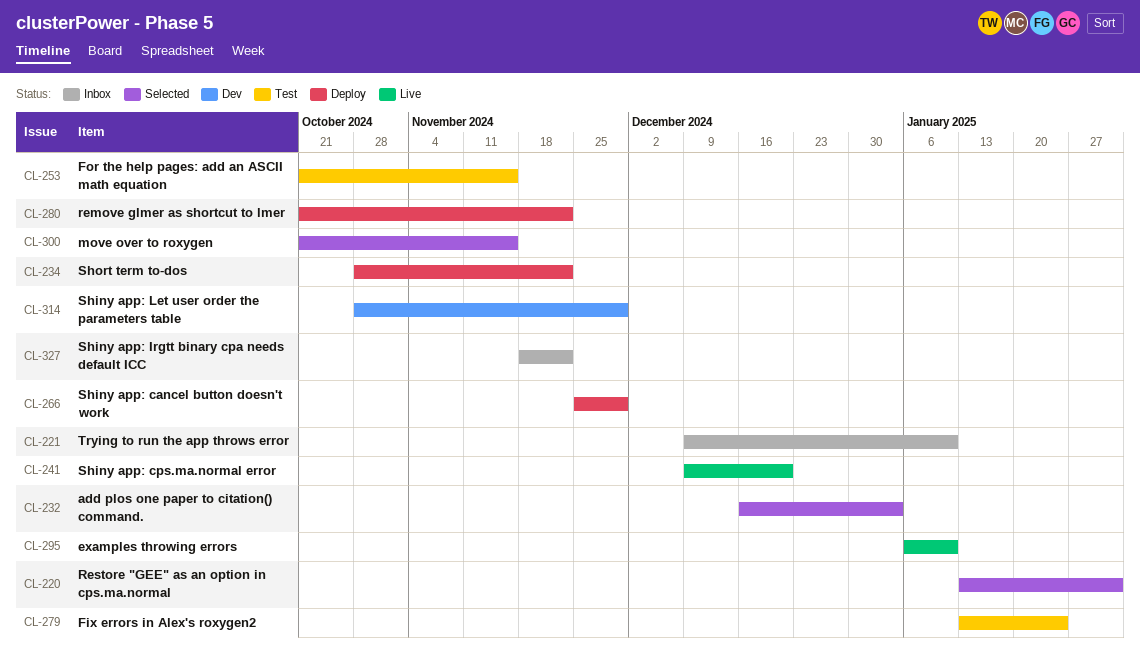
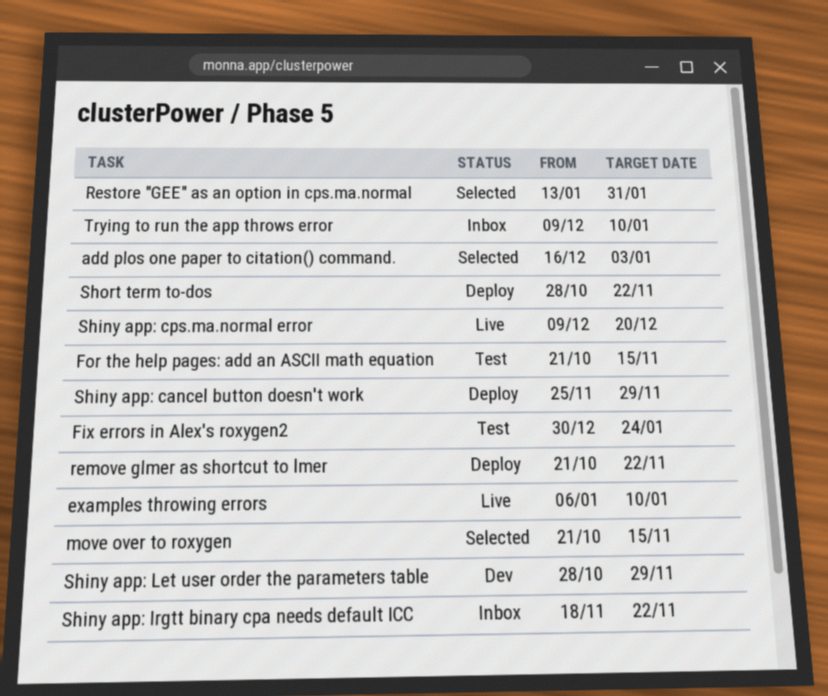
Fix errors in Alex's roxygen2, start: Jan 13 -> Dec 30

